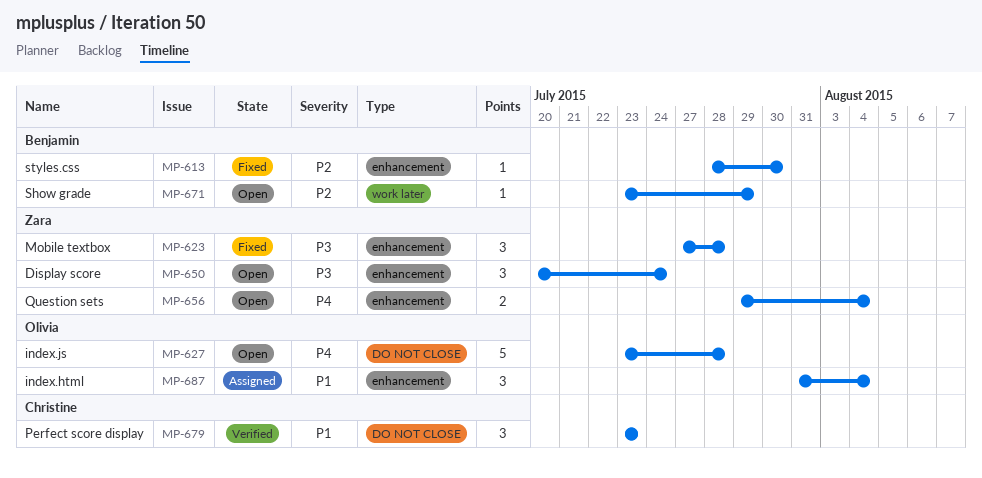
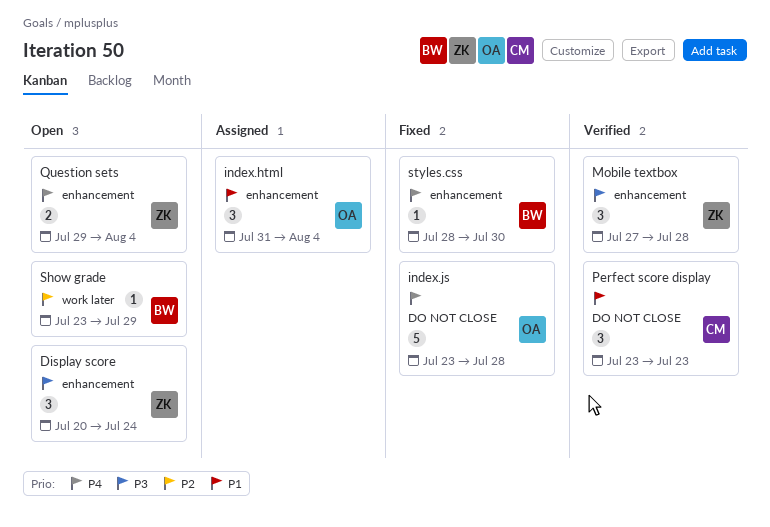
index.js, status: Open -> Fixed
Mobile textbox, status: Fixed -> Verified
styles.css, priority: P2 -> P4

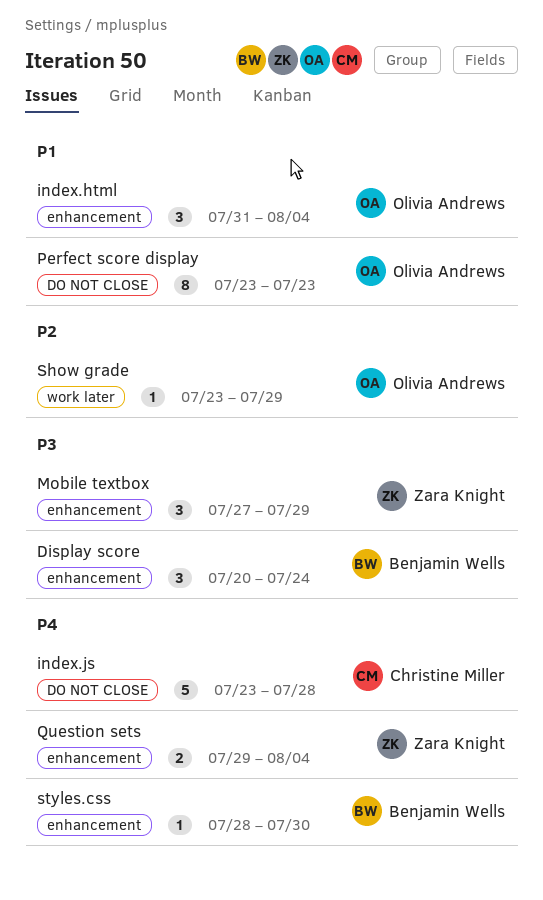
Display score, owner: Zara Knight -> Benjamin Wells
index.js, owner: Olivia Andrews -> Christine Miller
Mobile textbox, due: Jul 28 -> Jul 29
Perfect score display, owner: Christine Miller -> Olivia Andrews
Perfect score display, estimate: 3 -> 8
Show grade, owner: Benjamin Wells -> Olivia Andrews

